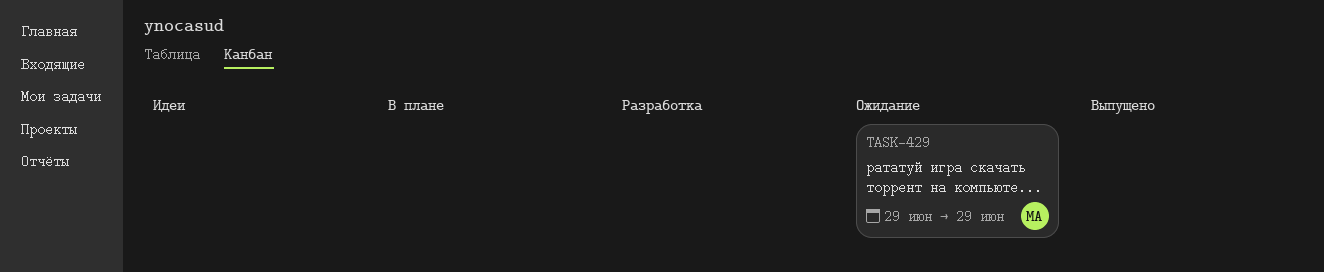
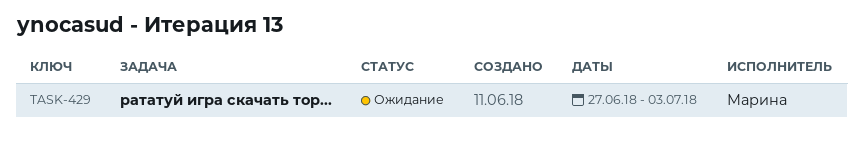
TASK-429, start: Jun 29 -> Jun 27
TASK-429, due: Jun 29 -> Jul 3

